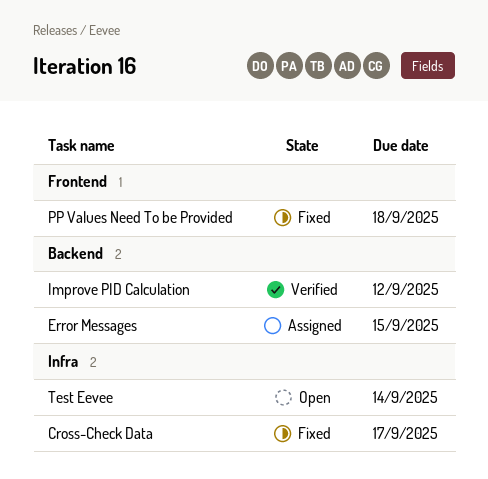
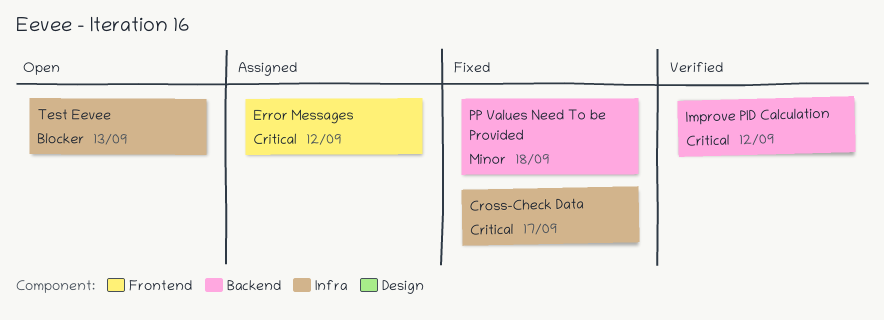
Error Messages, label: Backend -> Frontend
Error Messages, due: Sep 15 -> Sep 12
PP Values Need To be Provided, label: Frontend -> Backend
Test Eevee, due: Sep 14 -> Sep 13

